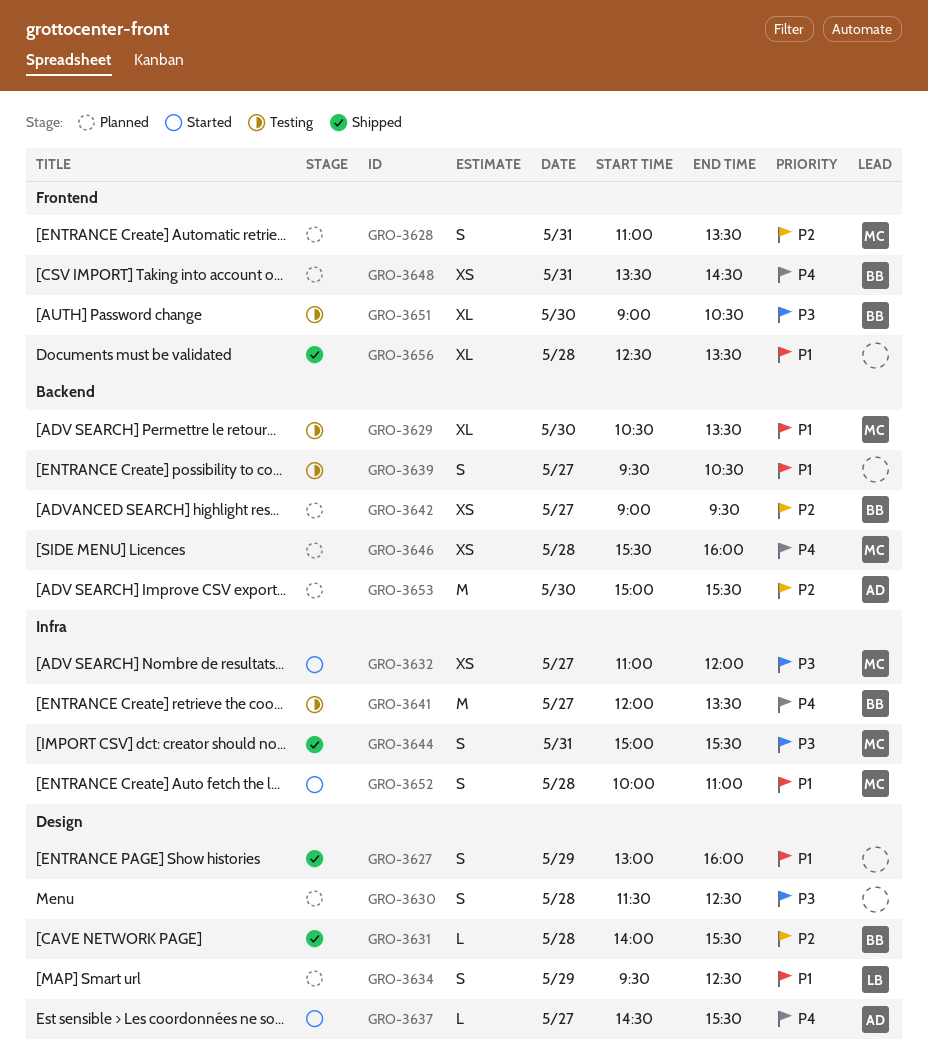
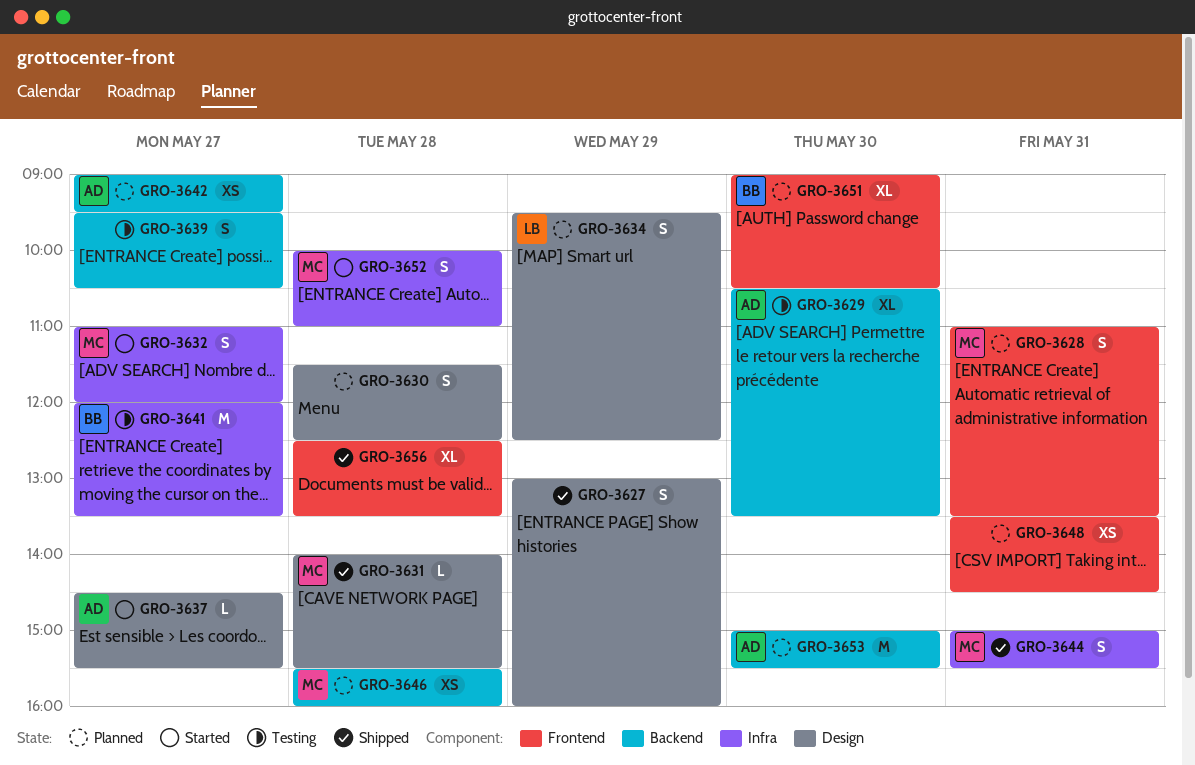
GRO-3629, owner: MC -> AD
GRO-3631, owner: BB -> MC
GRO-3632, estimate: XS -> S
GRO-3642, owner: BB -> AD
GRO-3648, owner: BB -> none
GRO-3651, status: Testing -> Planned

